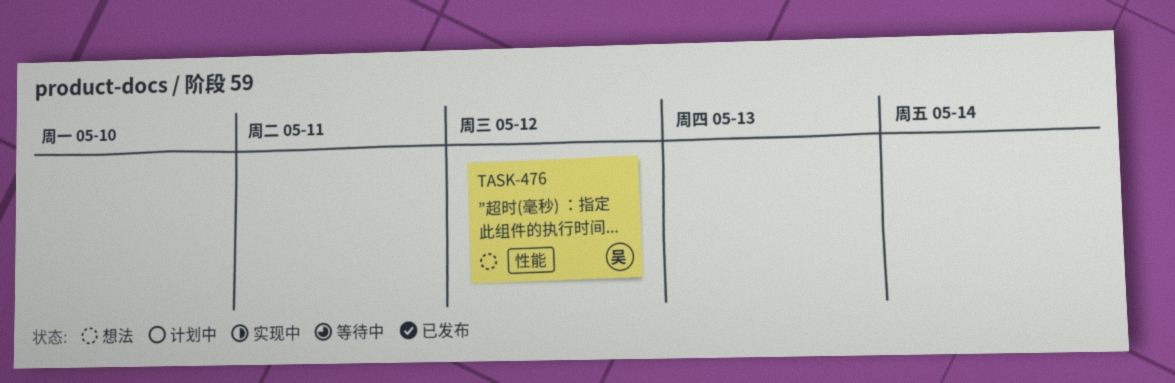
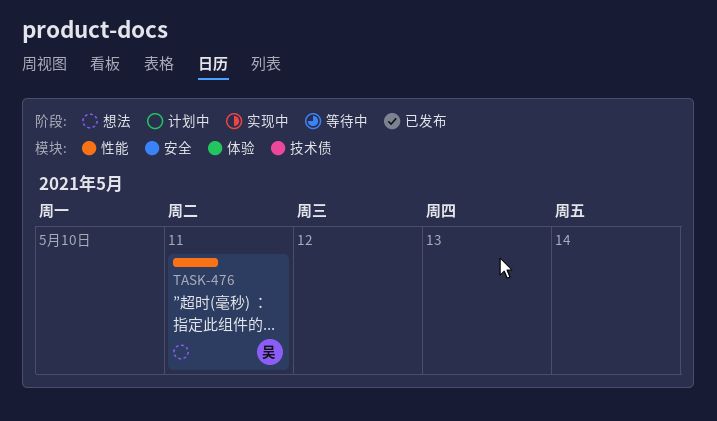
TASK-476, due: May 12 -> May 11

